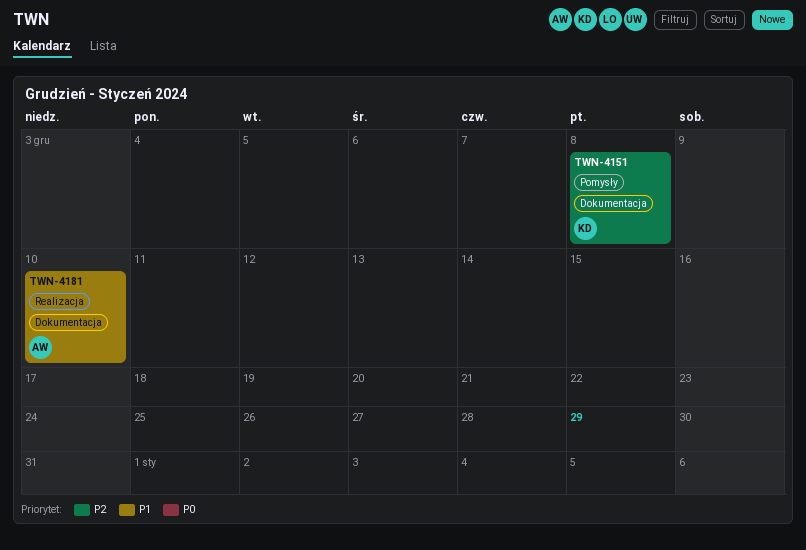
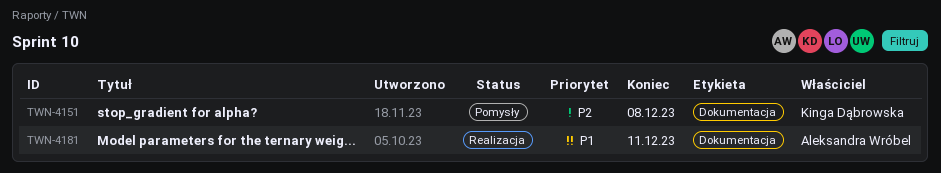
TWN-4181, due: Dec 10 -> Dec 11

